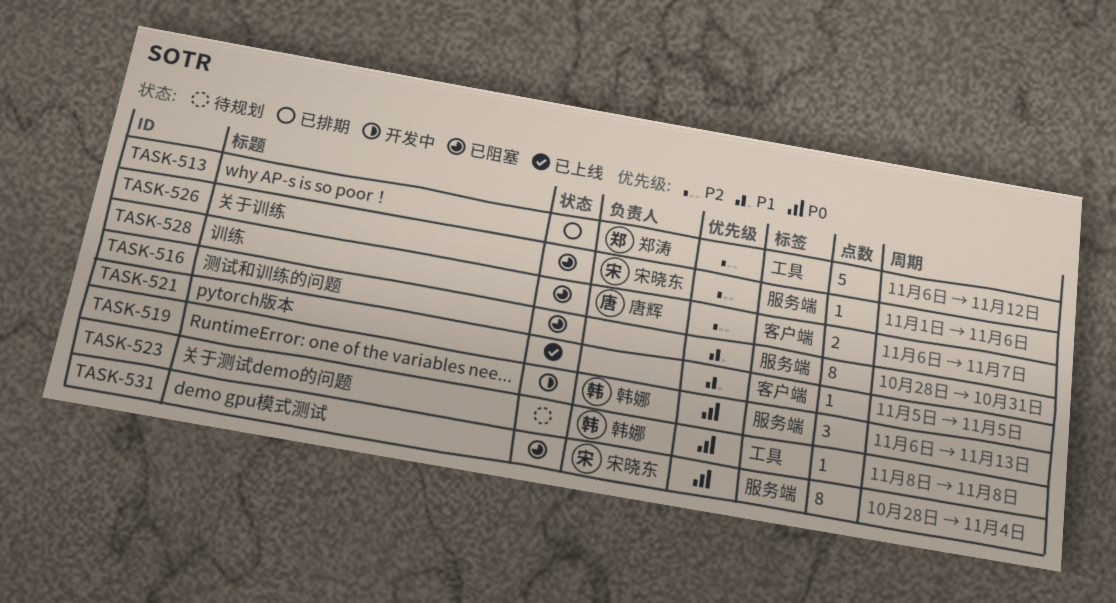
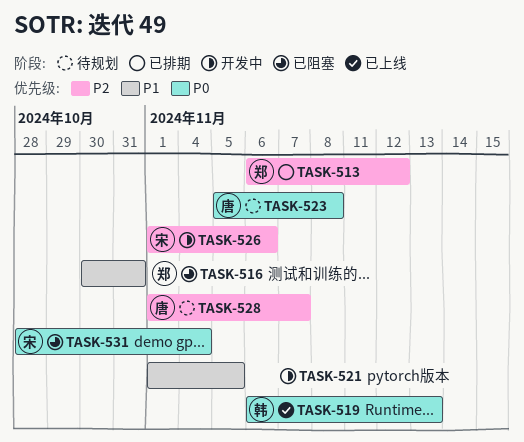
TASK-516, owner: none -> 郑涛
TASK-516, start: Oct 28 -> Oct 30
TASK-519, status: 开发中 -> 已上线
TASK-521, status: 已上线 -> 开发中
TASK-521, start: Nov 5 -> Nov 1
TASK-523, owner: 韩娜 -> 唐辉
TASK-523, start: Nov 8 -> Nov 5
TASK-526, status: 已阻塞 -> 开发中
TASK-528, status: 已阻塞 -> 待规划
TASK-528, start: Nov 6 -> Nov 1

